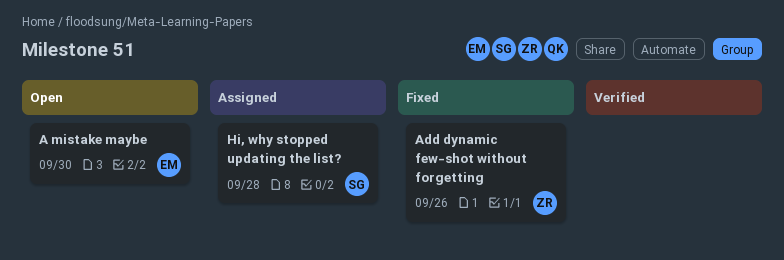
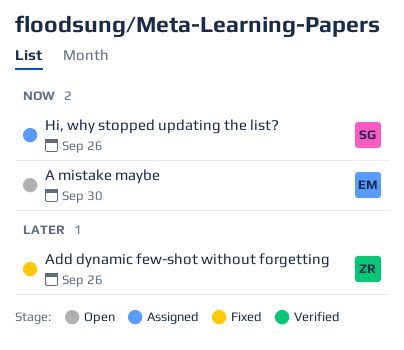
Hi, why stopped updating the list?, due: Sep 28 -> Sep 26

